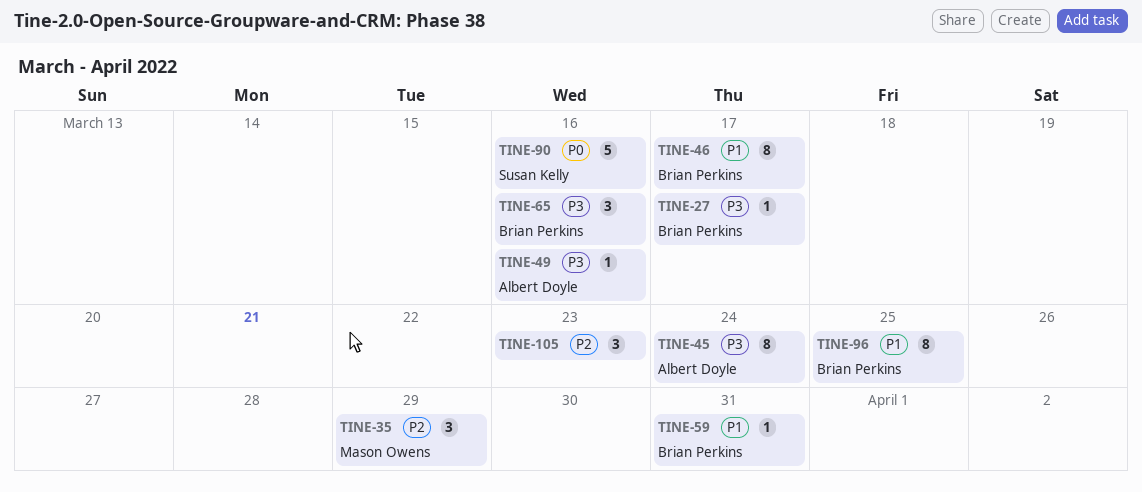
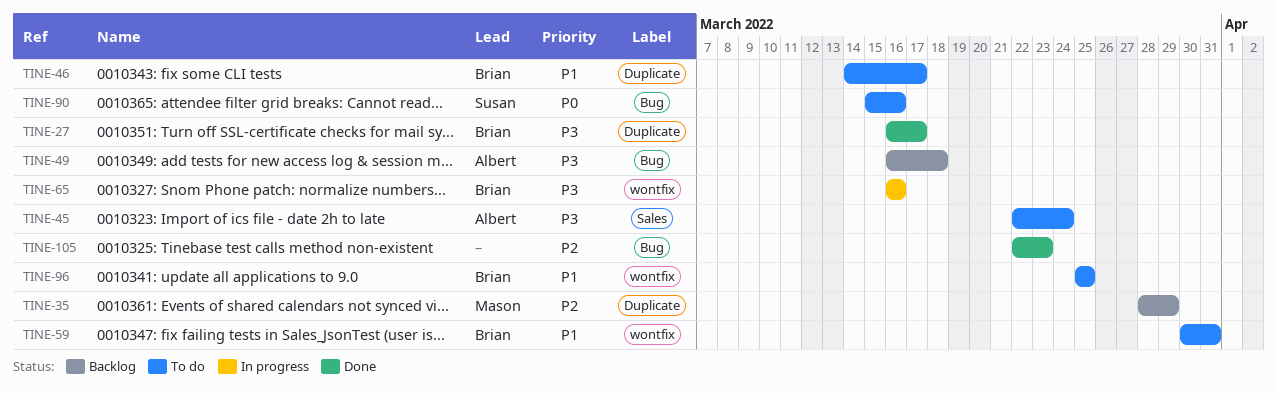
TINE-49, due: Mar 16 -> Mar 18

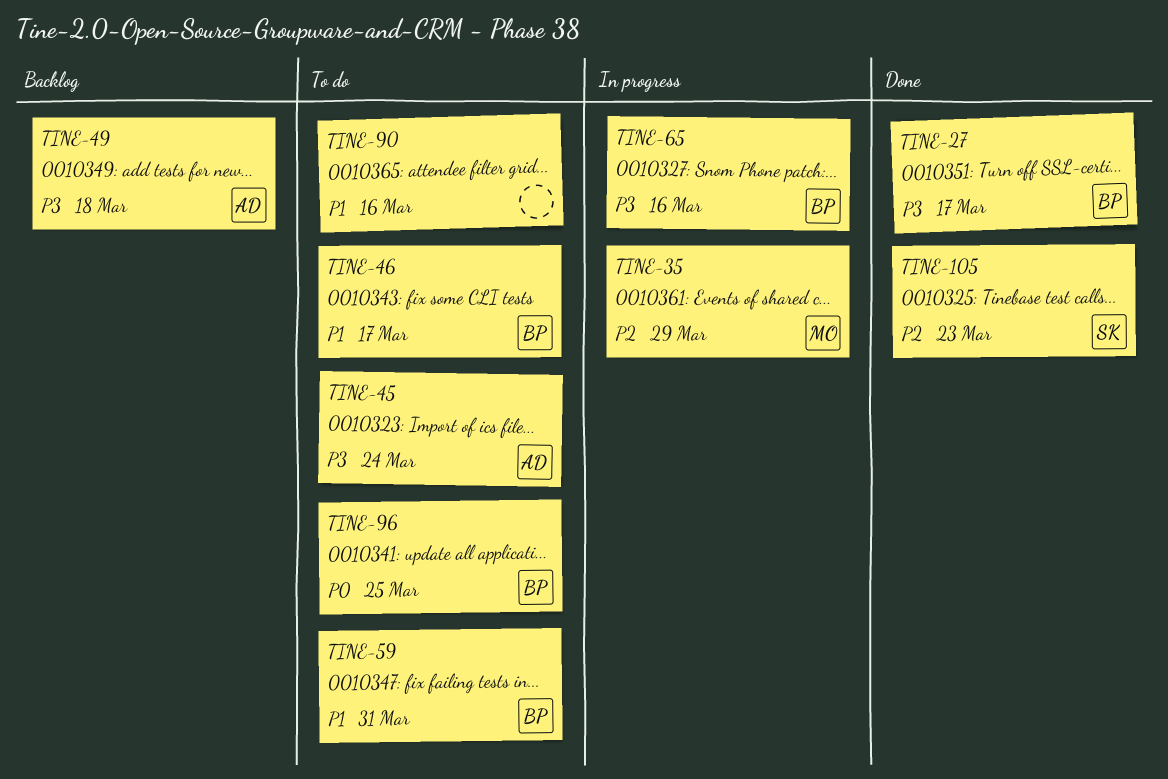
TINE-35, status: Backlog -> In progress
TINE-90, owner: Susan -> none
TINE-90, priority: P0 -> P1
TINE-96, priority: P1 -> P0
TINE-105, owner: none -> Susan

